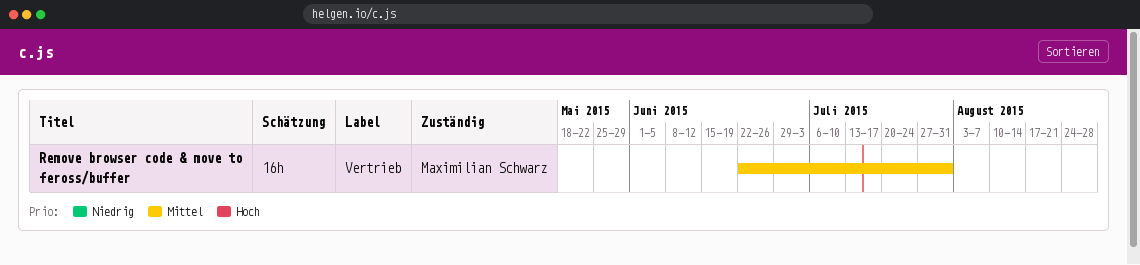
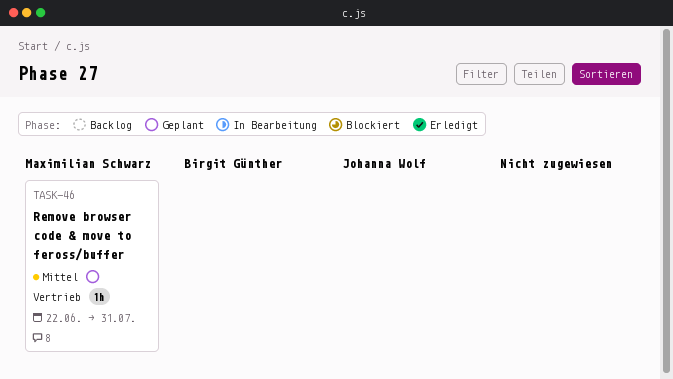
Remove browser code & move to feross/buffer, estimate: 16h -> 1h

